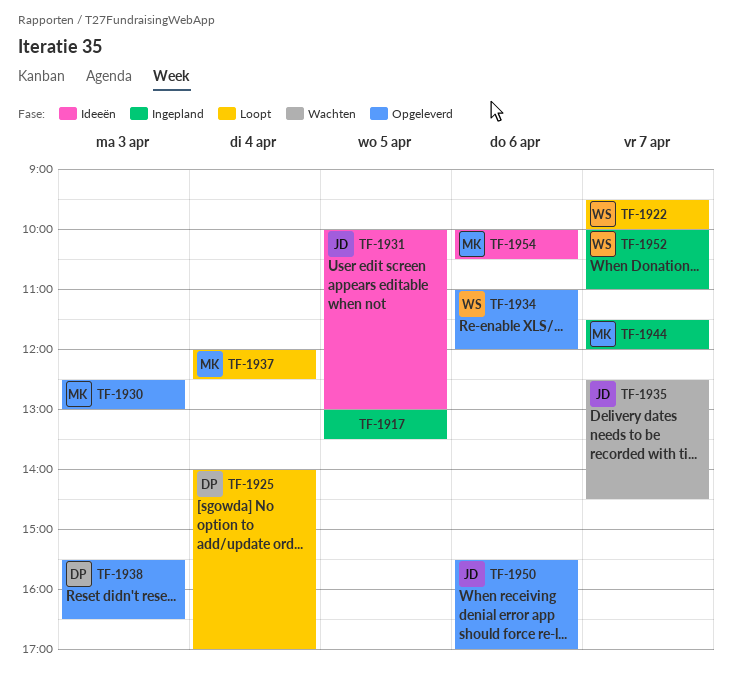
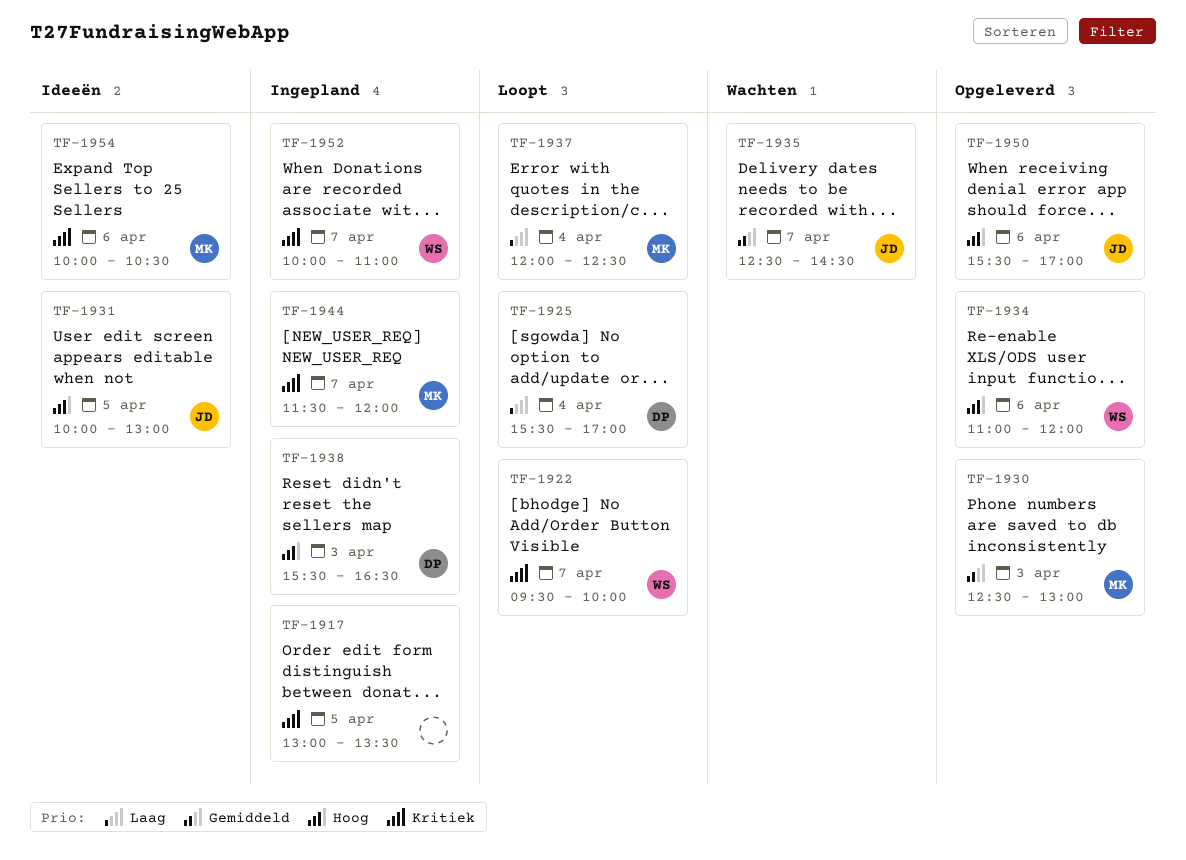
TF-1925, begins: 14:00 -> 15:30
TF-1938, status: Opgeleverd -> Ingepland

